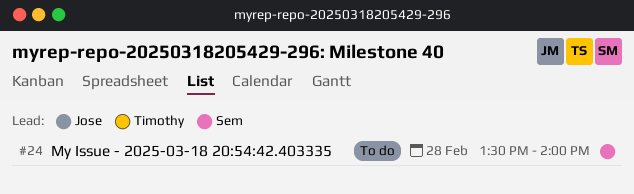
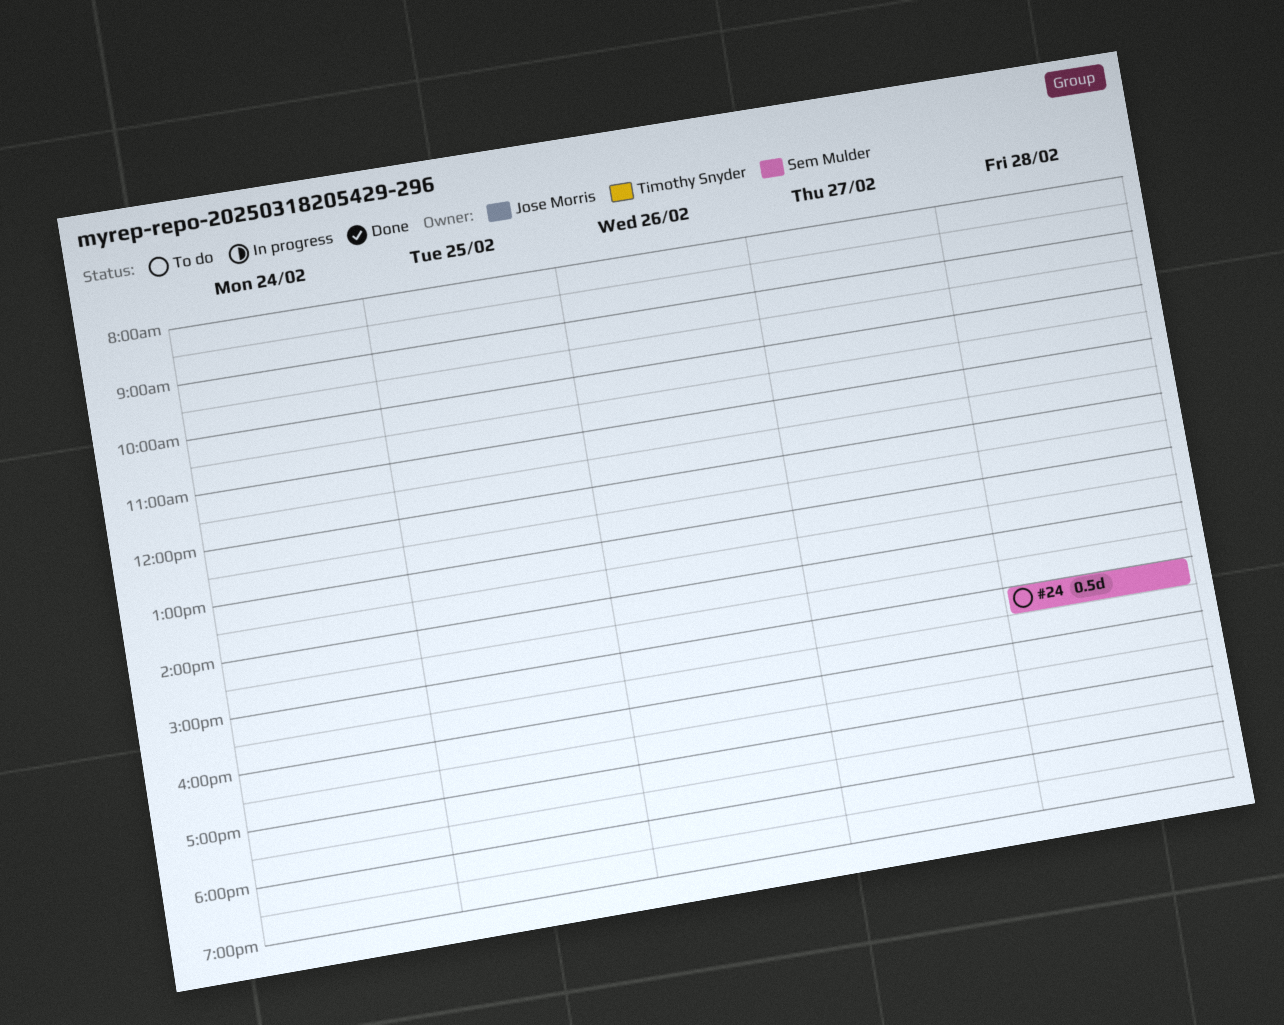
#24, begins: 13:30 -> 15:00
#24, ends: 14:00 -> 15:30

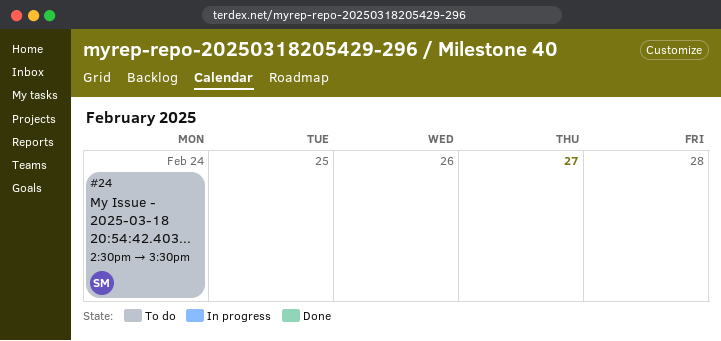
#24, day: Feb 28 -> Feb 24
#24, begins: 15:00 -> 14:30

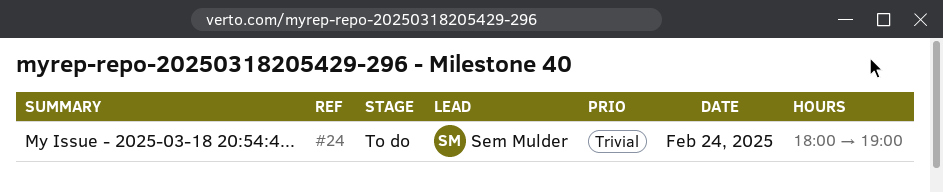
#24, begins: 14:30 -> 18:00
#24, ends: 15:30 -> 19:00

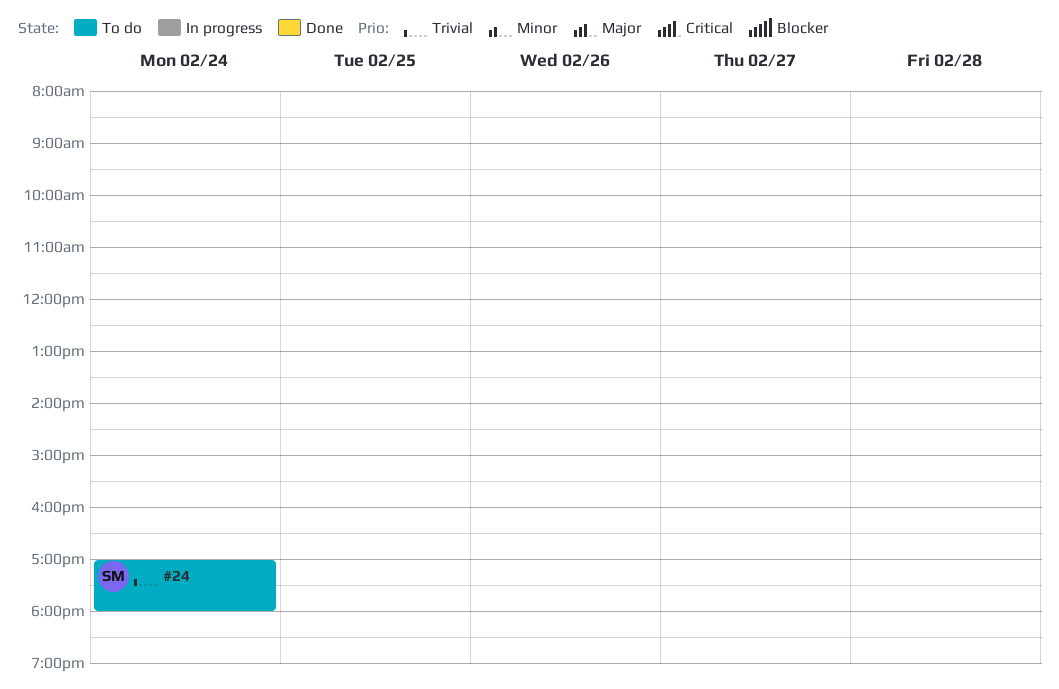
#24, begins: 18:00 -> 17:00
#24, ends: 19:00 -> 18:00

